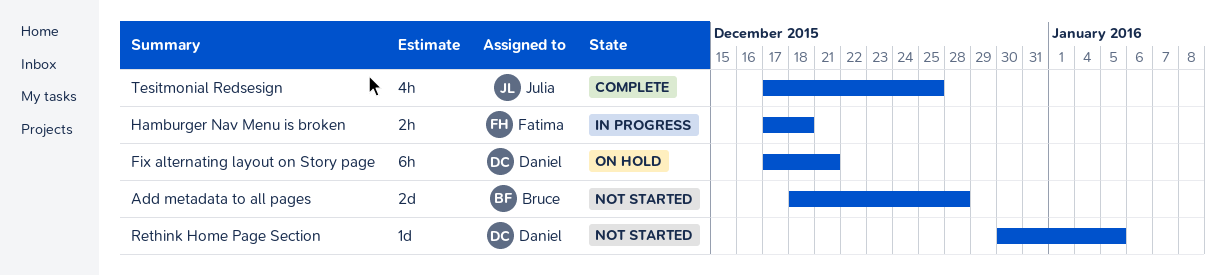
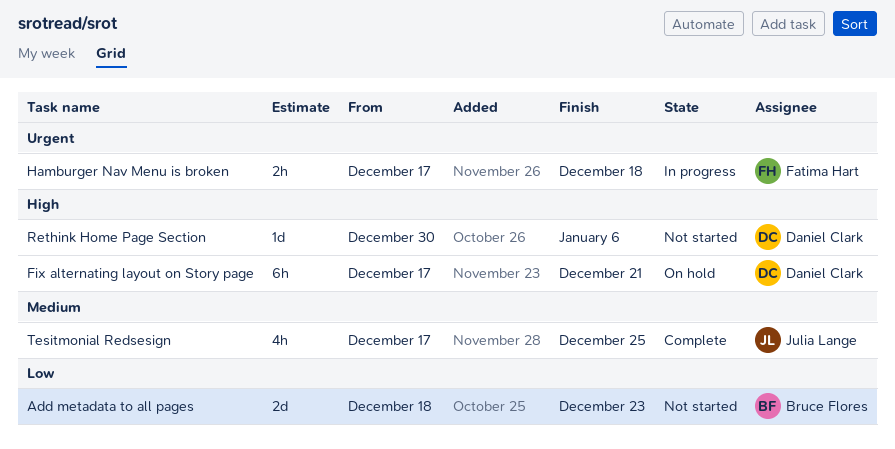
Add metadata to all pages, due: Dec 28 -> Dec 23
Rethink Home Page Section, due: Jan 5 -> Jan 6

